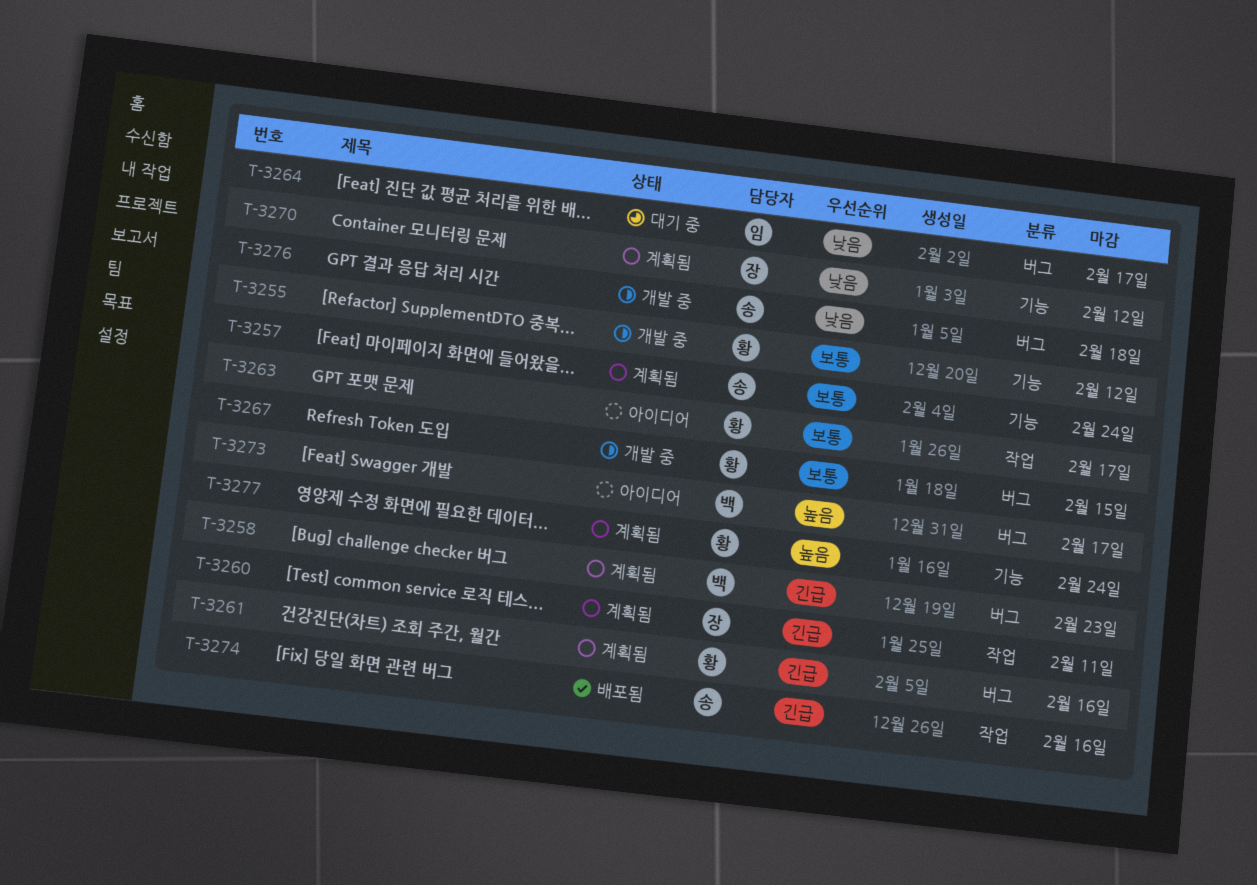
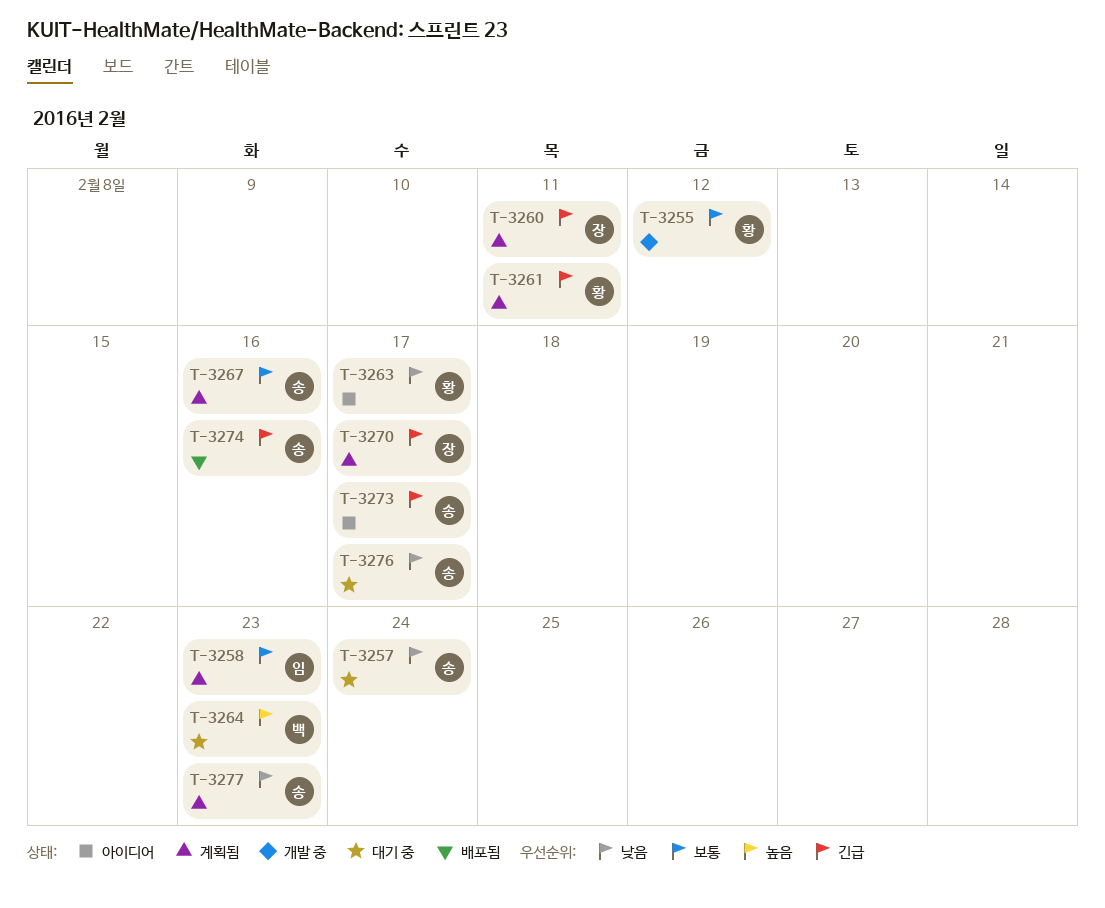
T-3257, status: 계획됨 -> 대기 중
T-3257, priority: 보통 -> 낮음
T-3258, owner: 백 -> 임
T-3258, priority: 긴급 -> 보통
T-3261, due: Feb 16 -> Feb 11
T-3263, priority: 보통 -> 낮음
T-3264, owner: 임 -> 백
T-3264, priority: 낮음 -> 높음
T-3264, due: Feb 17 -> Feb 23
T-3267, status: 개발 중 -> 계획됨
T-3267, owner: 황 -> 송
T-3267, due: Feb 15 -> Feb 16
T-3270, priority: 낮음 -> 긴급
T-3270, due: Feb 12 -> Feb 17
T-3273, owner: 백 -> 송
T-3273, priority: 높음 -> 긴급
T-3276, status: 개발 중 -> 대기 중
T-3276, due: Feb 18 -> Feb 17
T-3277, owner: 황 -> 송
T-3277, priority: 높음 -> 낮음
T-3277, due: Feb 24 -> Feb 23

